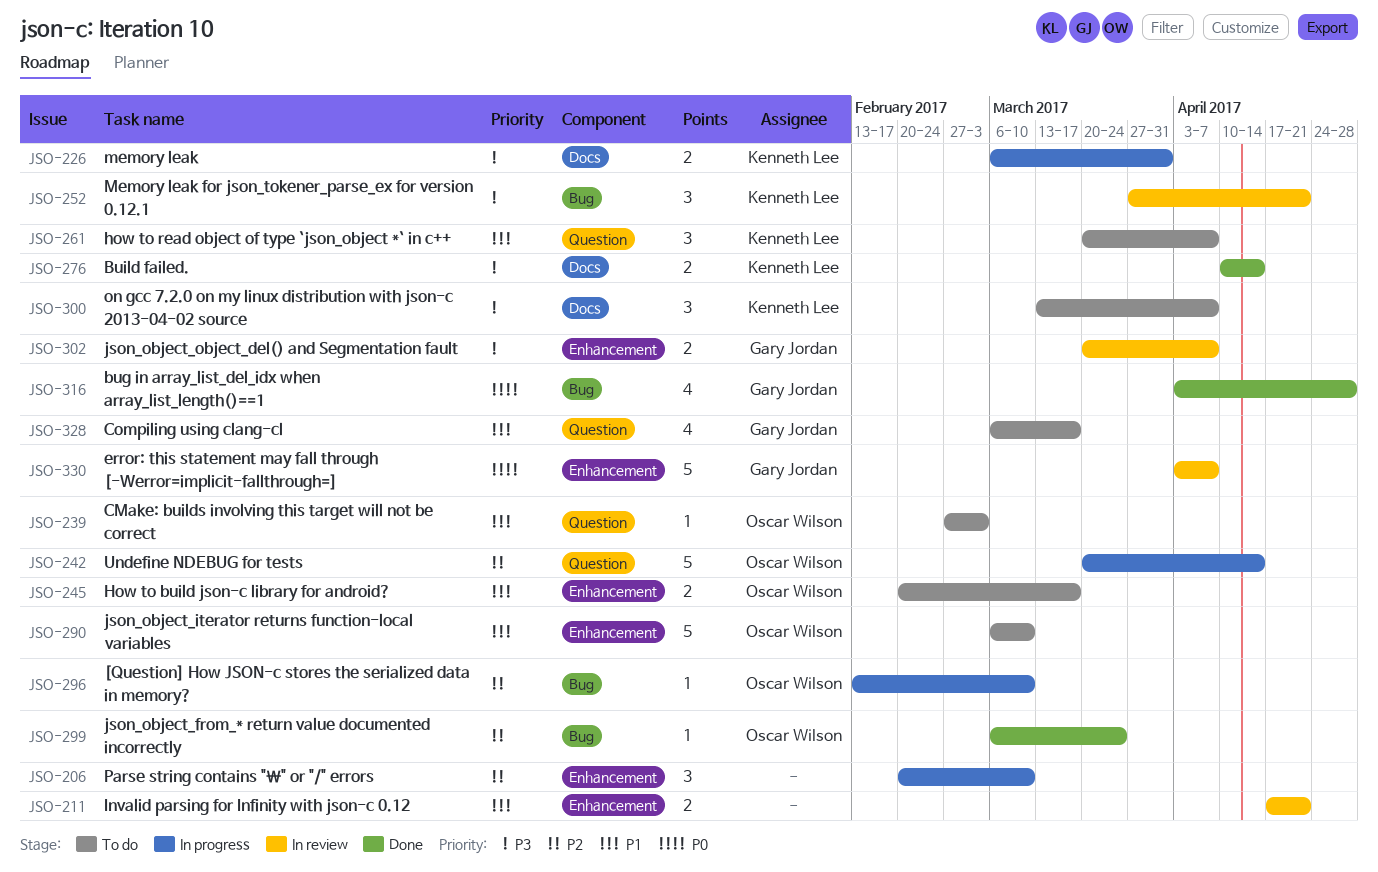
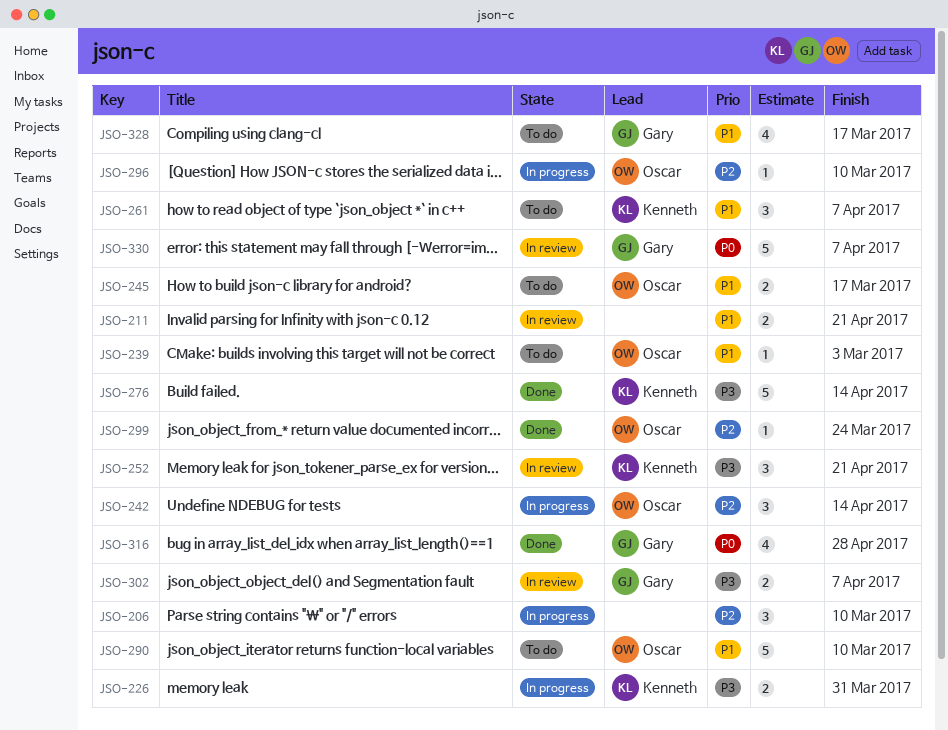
JSO-242, estimate: 5 -> 3
JSO-276, estimate: 2 -> 5
JSO-300: present -> none

